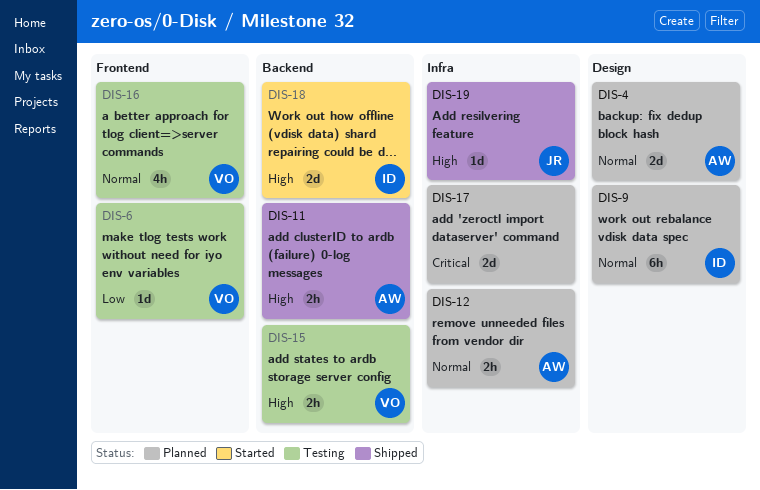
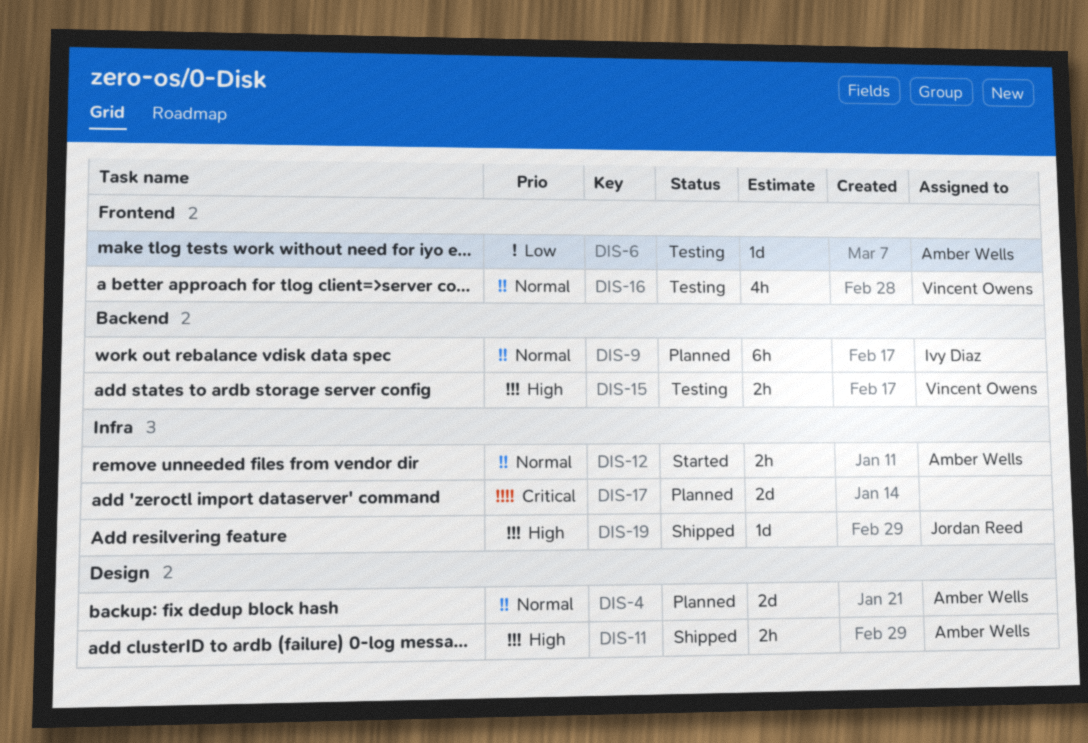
DIS-6, owner: Vincent Owens -> Amber Wells
DIS-9, label: Design -> Backend
DIS-11, label: Backend -> Design
DIS-12, status: Planned -> Started
DIS-18: present -> none

